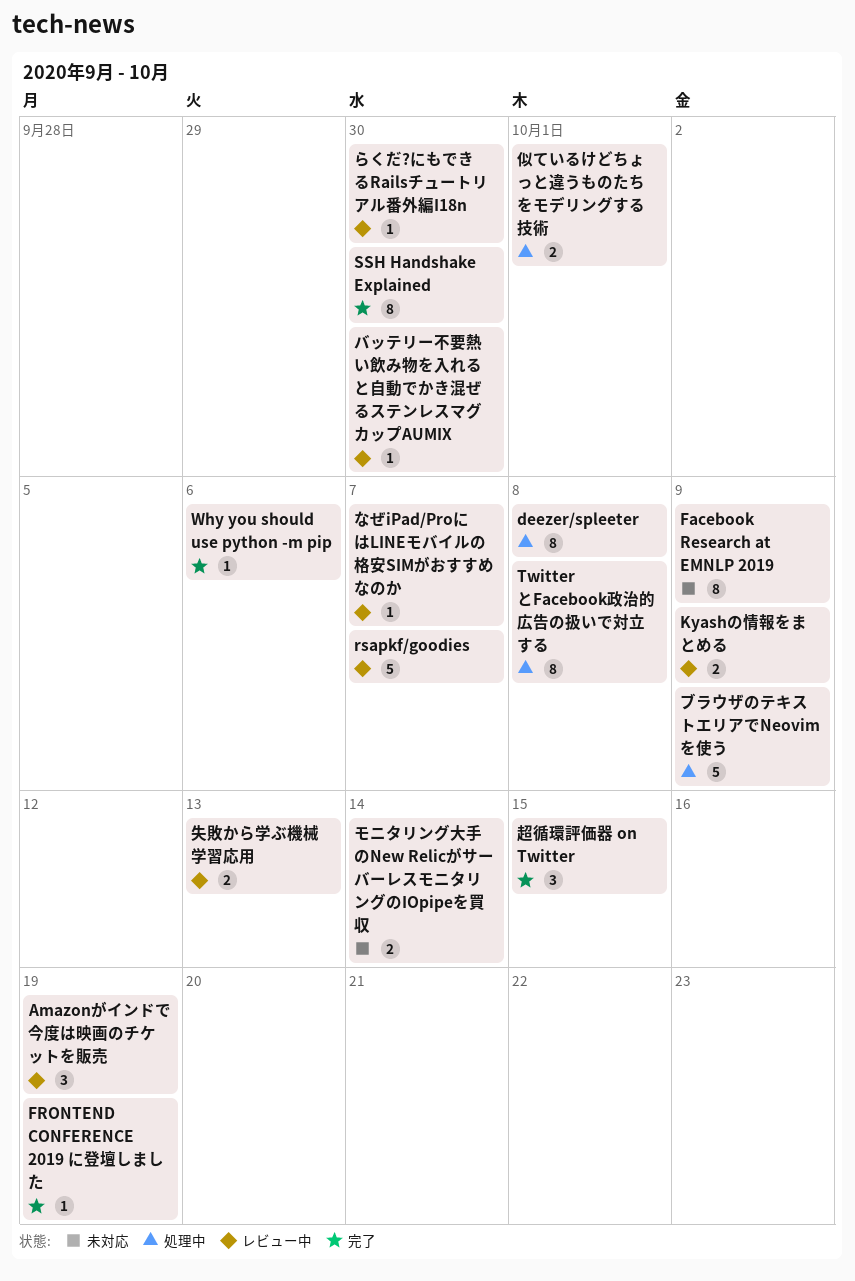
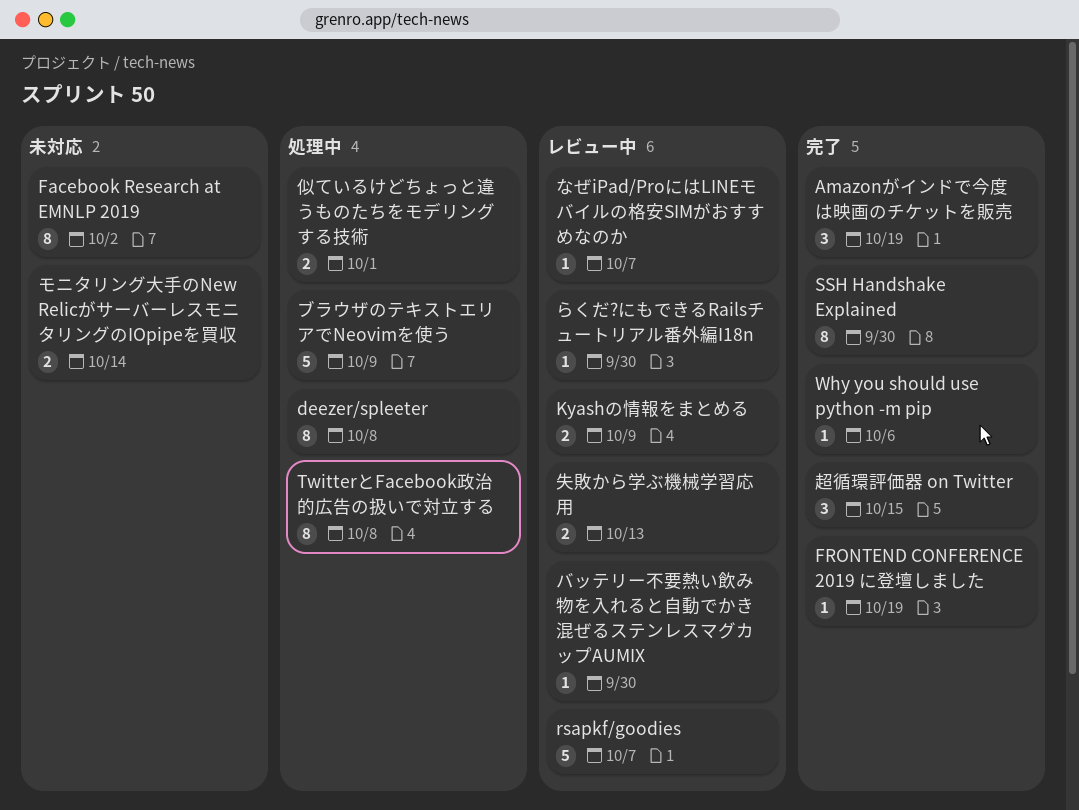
Amazonがインドで今度は映画のチケットを販売, status: レビュー中 -> 完了
Facebook Research at EMNLP 2019, due: Oct 9 -> Oct 2

